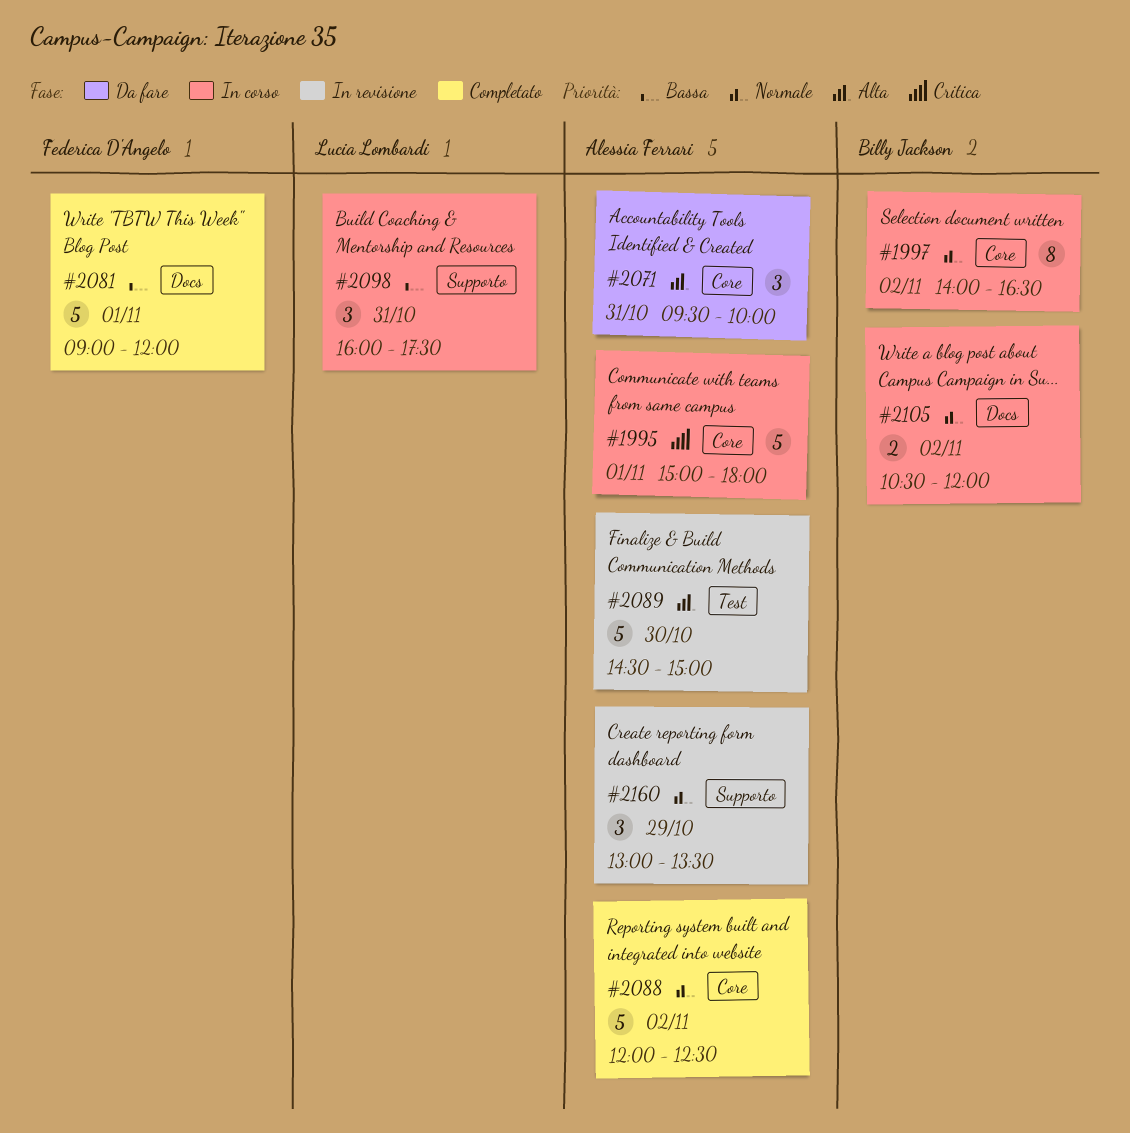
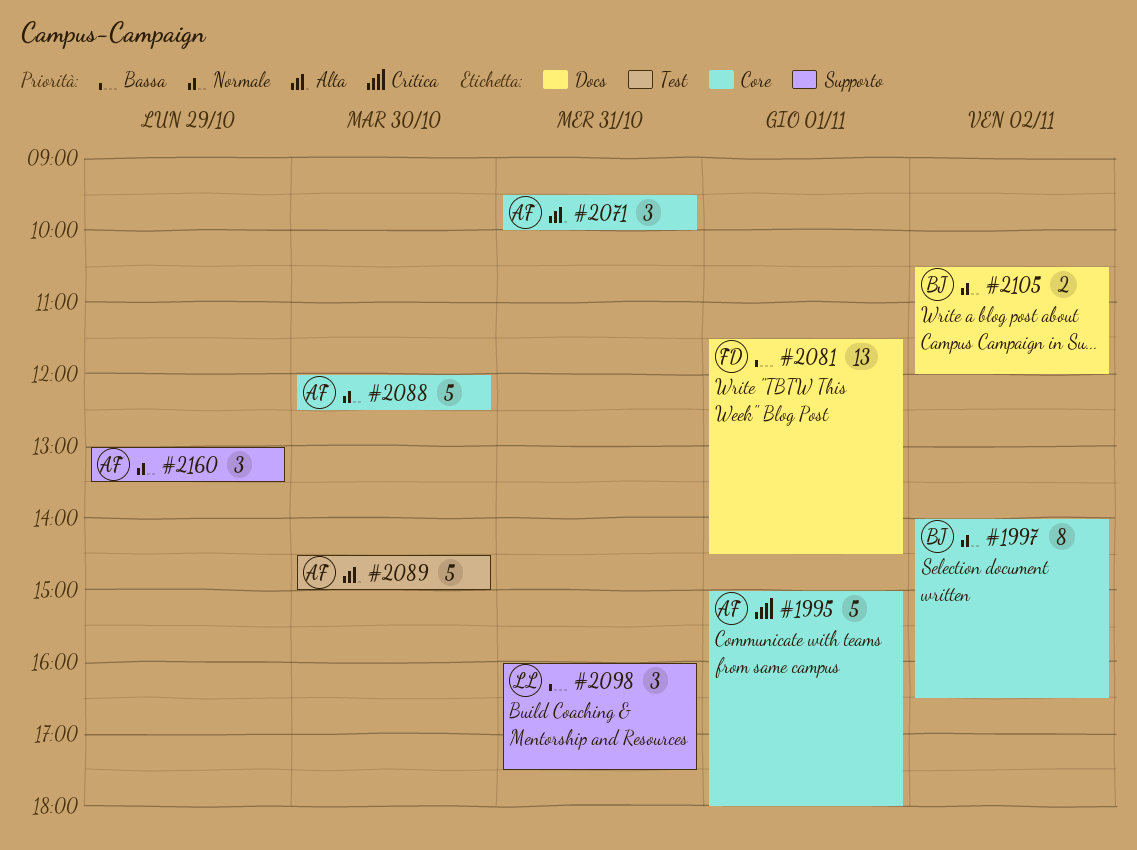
#2081, estimate: 5 -> 13
#2081, begins: 09:00 -> 11:30
#2081, ends: 12:00 -> 14:30
#2088, day: Nov 2 -> Oct 30

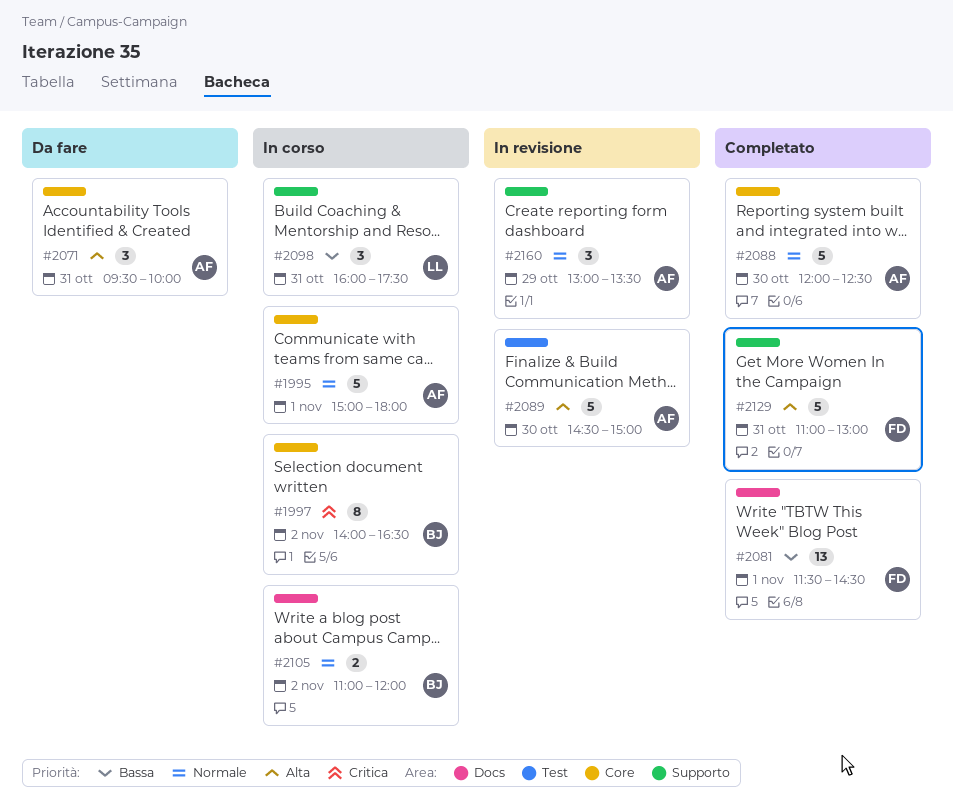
#1995, priority: Critica -> Normale
#1997, priority: Normale -> Critica
#2105, begins: 10:30 -> 11:00
#2129: none -> present

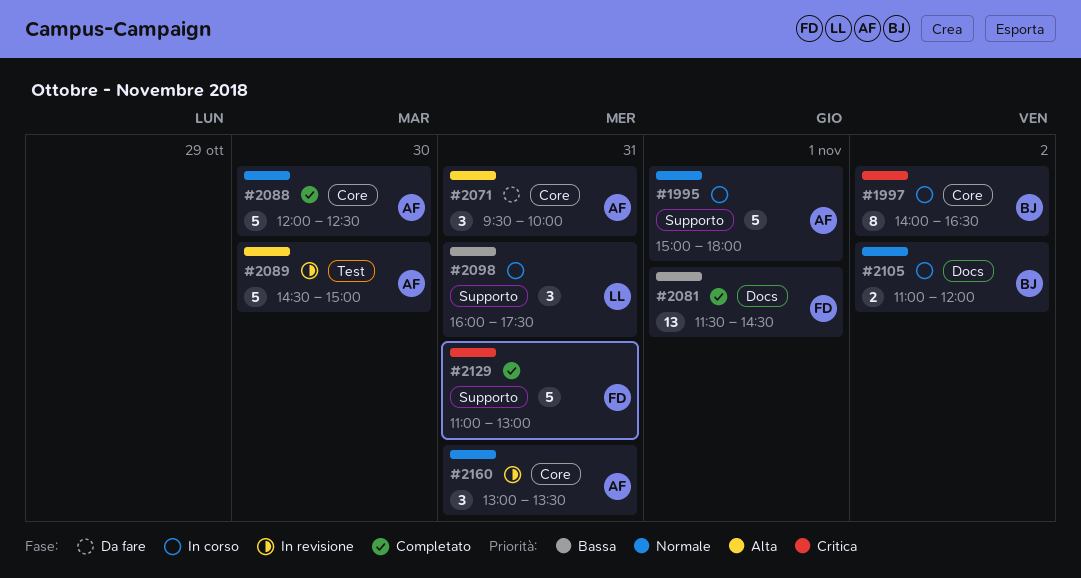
#1995, label: Core -> Supporto
#2129, priority: Alta -> Critica
#2160, label: Supporto -> Core
#2160, day: Oct 29 -> Oct 31

